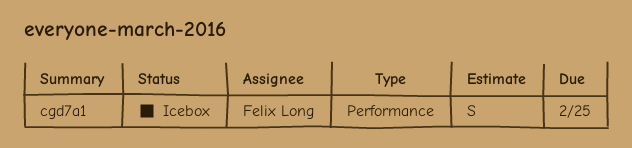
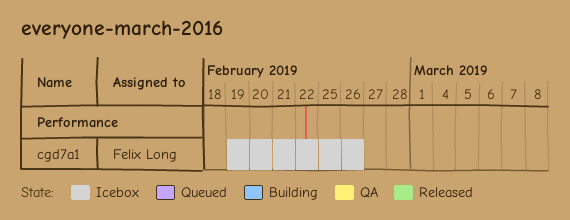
cgd7a1, due: Feb 25 -> Feb 26

